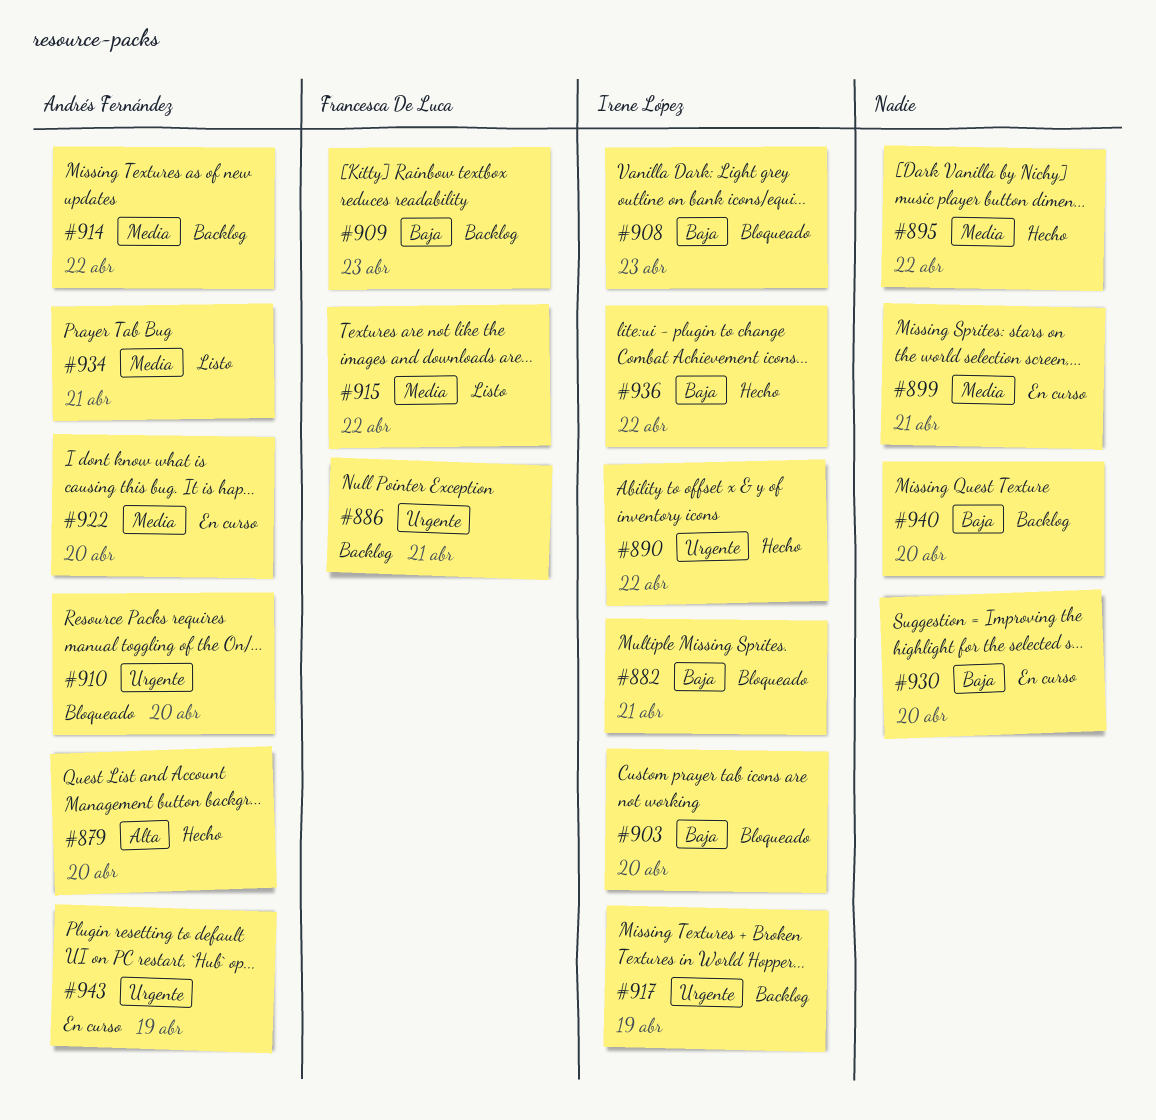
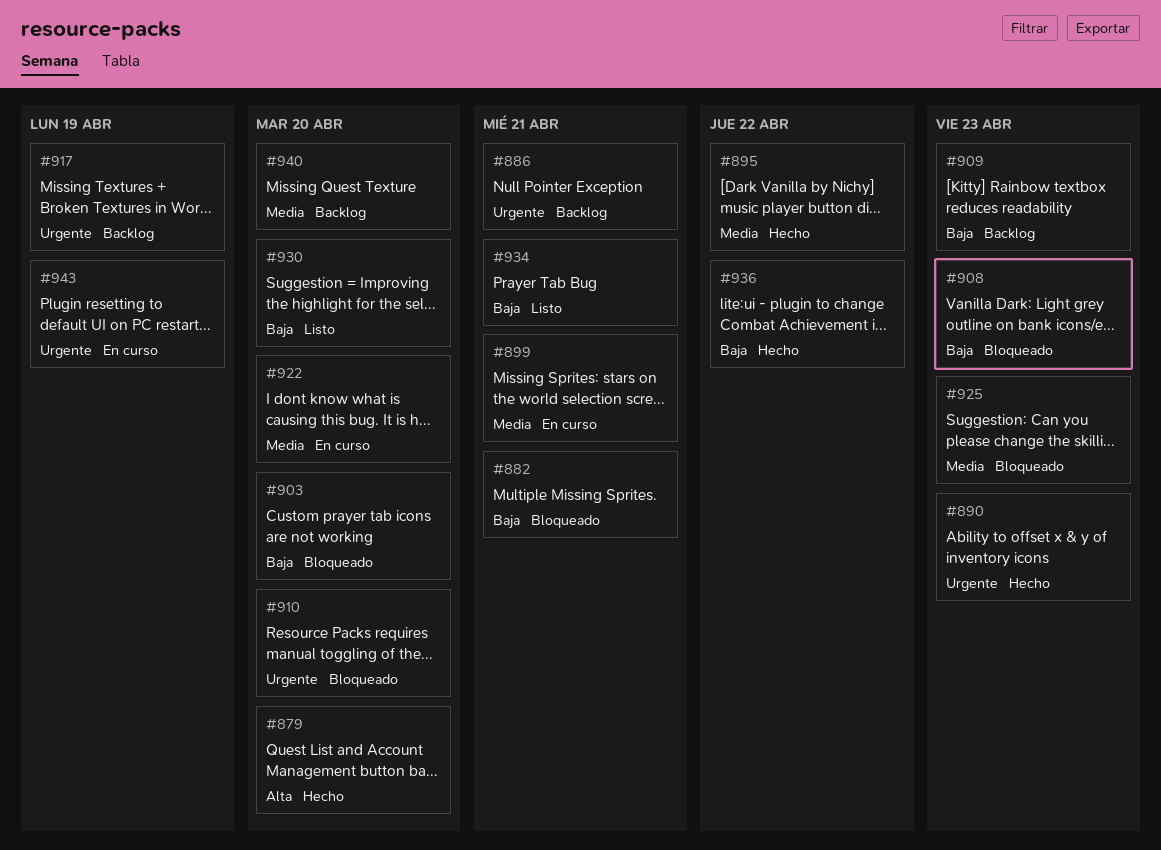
#890, due: Apr 22 -> Apr 23
#914: present -> none
#915: present -> none
#925: none -> present
#930, status: En curso -> Listo
#934, priority: Media -> Baja
#940, priority: Baja -> Media

